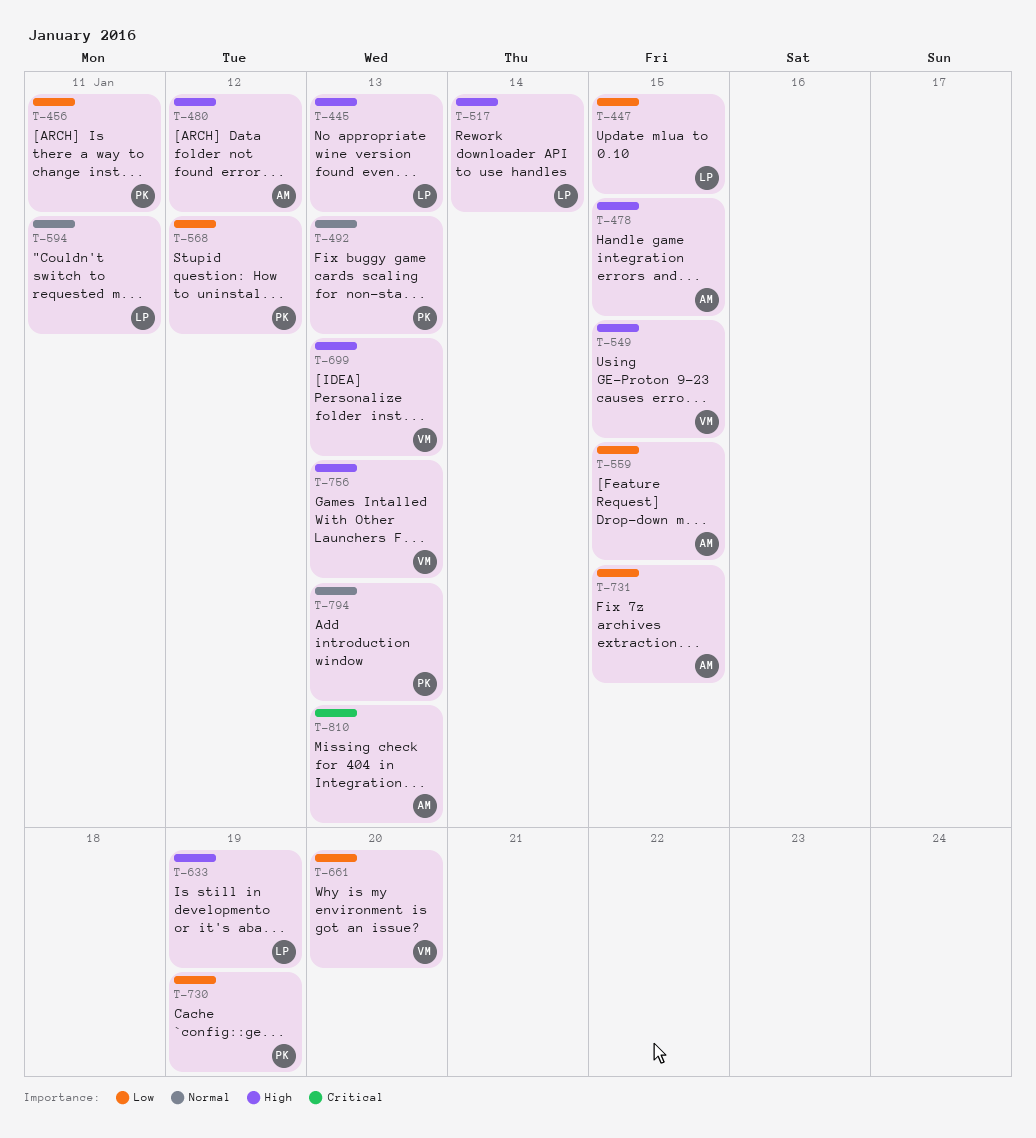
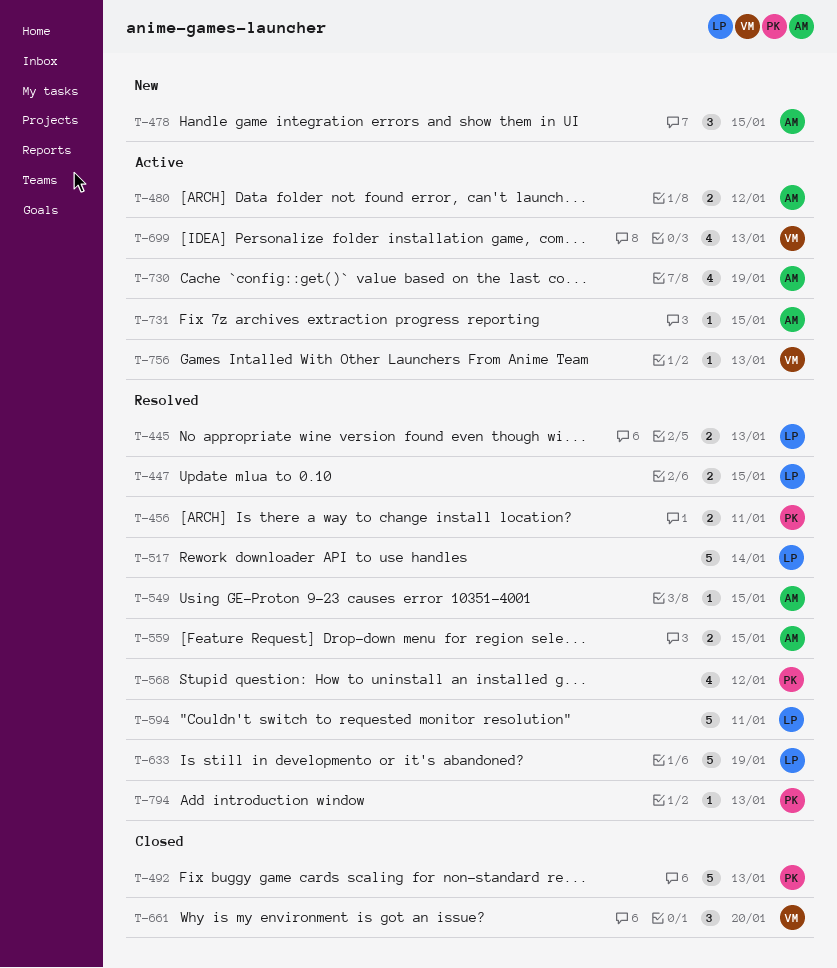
T-549, owner: VM -> AM
T-730, owner: PK -> AM
T-810: present -> none

